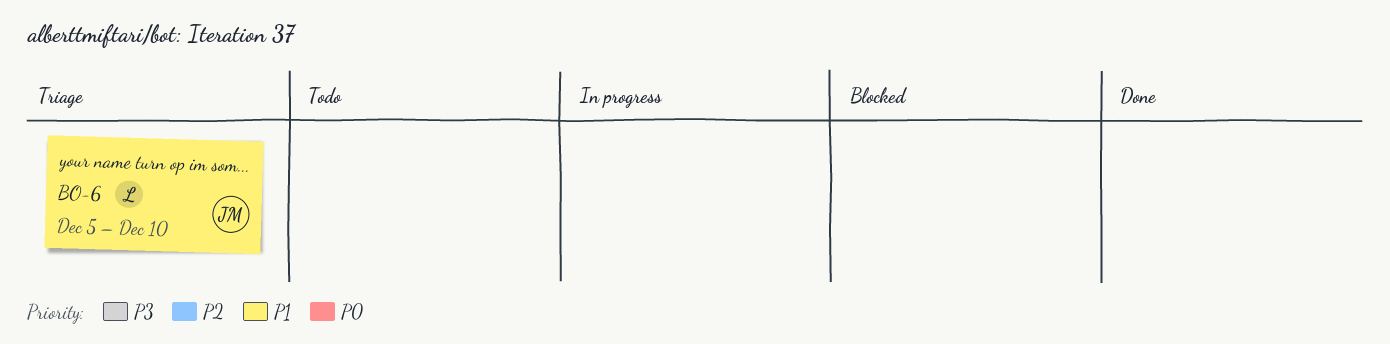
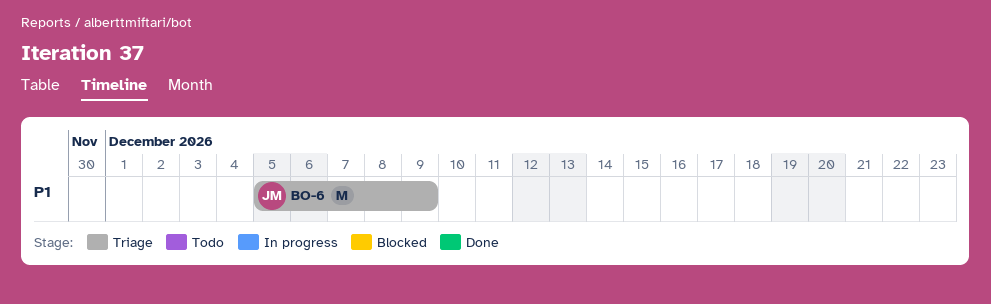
BO-6, estimate: L -> M
BO-6, due: Dec 10 -> Dec 9

